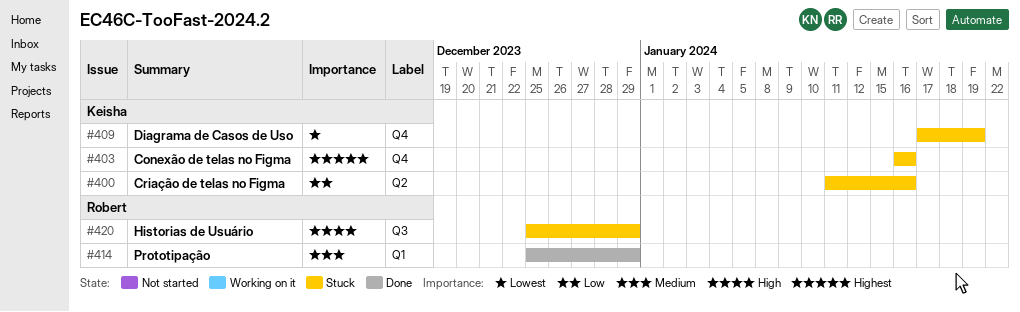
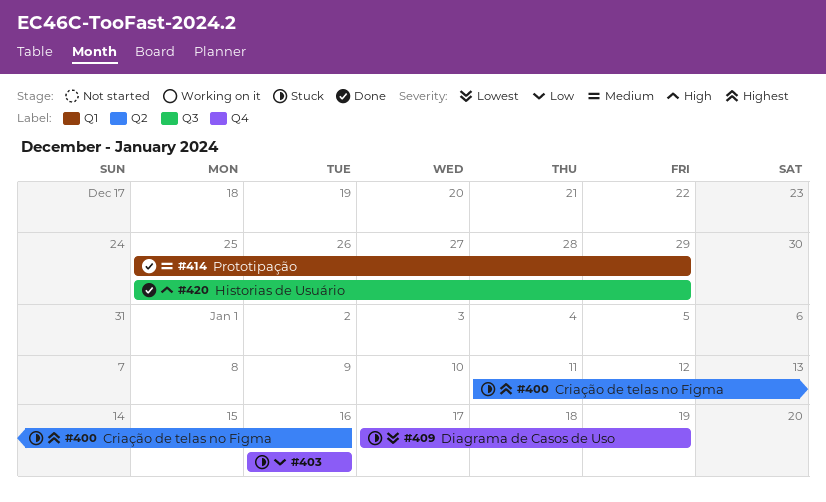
#400, priority: Low -> Highest
#403, priority: Highest -> Low
#420, status: Stuck -> Done

